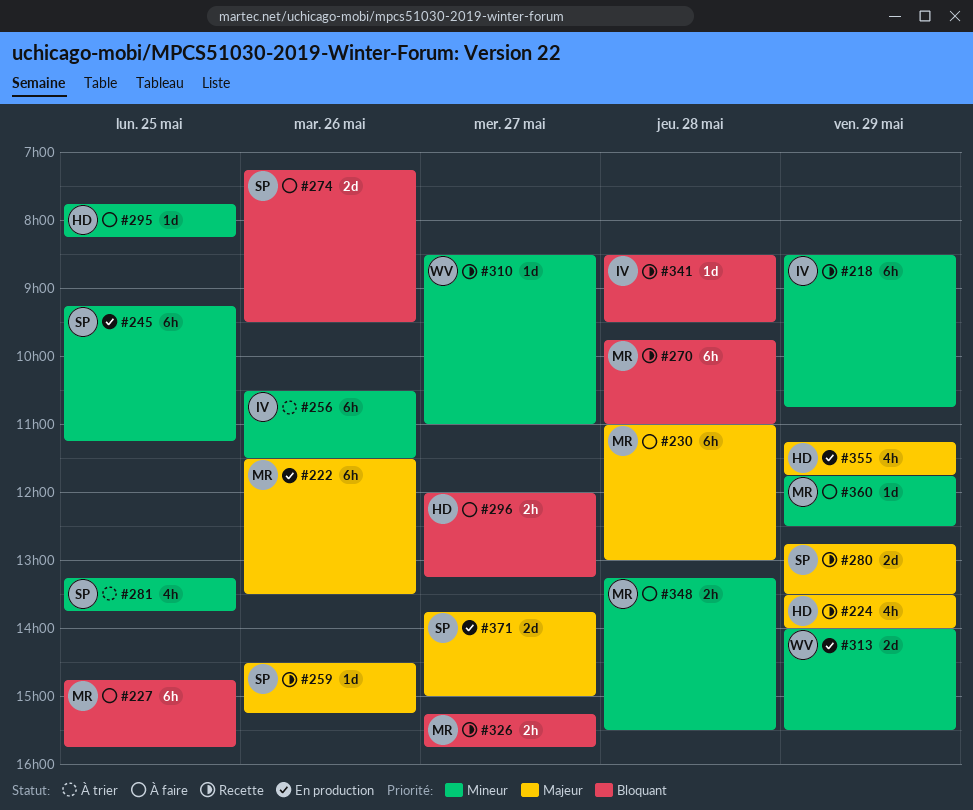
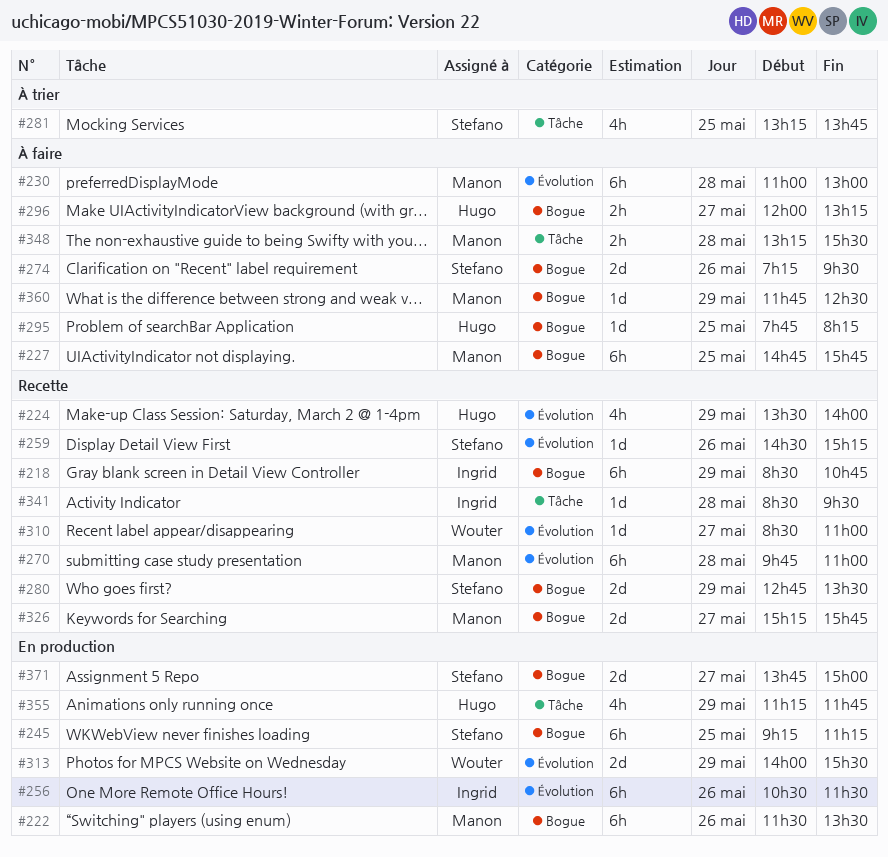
#256, status: À trier -> En production
#326, estimate: 2h -> 2d

